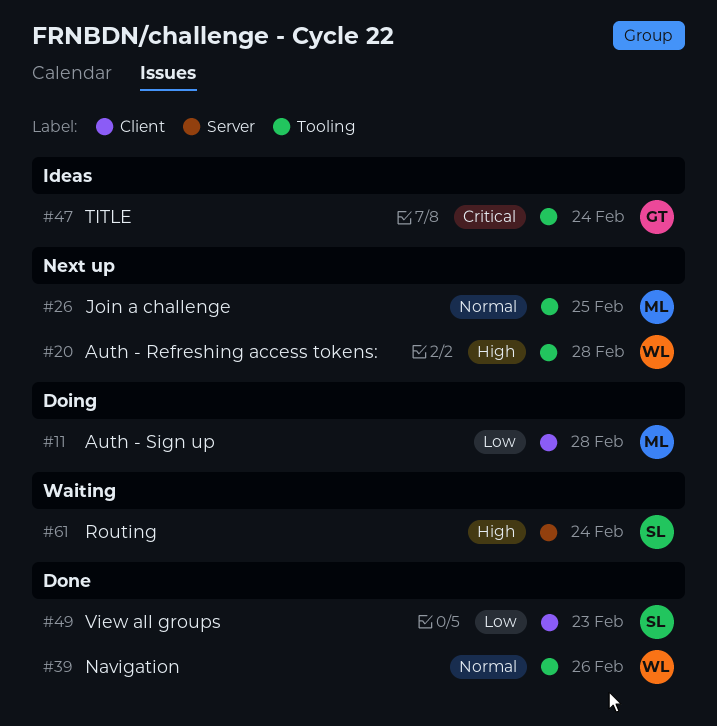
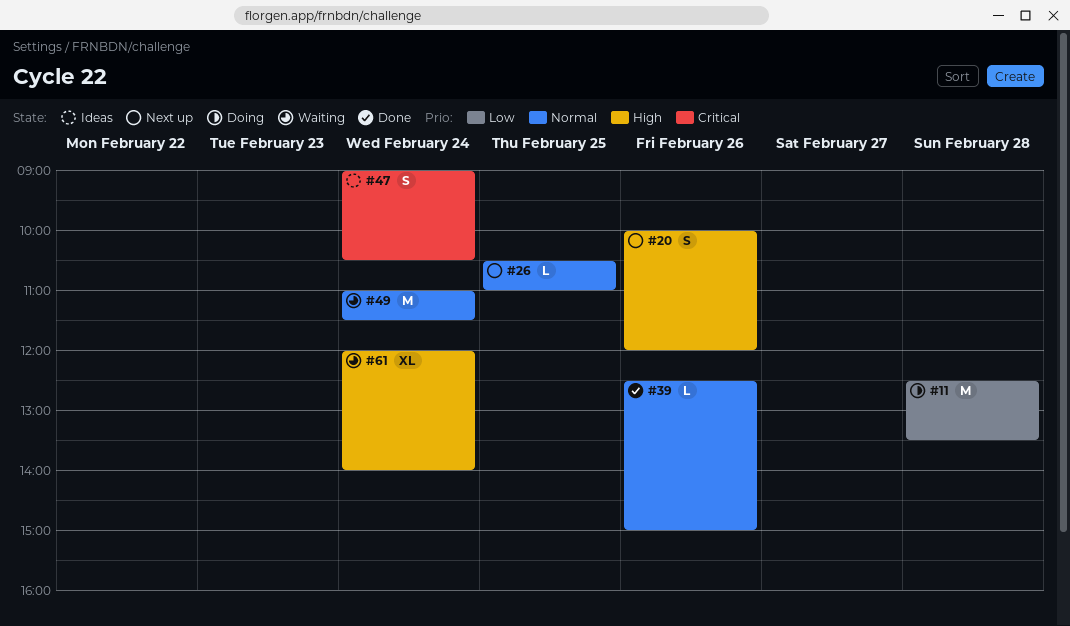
#20, day: Feb 28 -> Feb 26
#49, status: Done -> Waiting
#49, priority: Low -> Normal
#49, day: Feb 23 -> Feb 24

